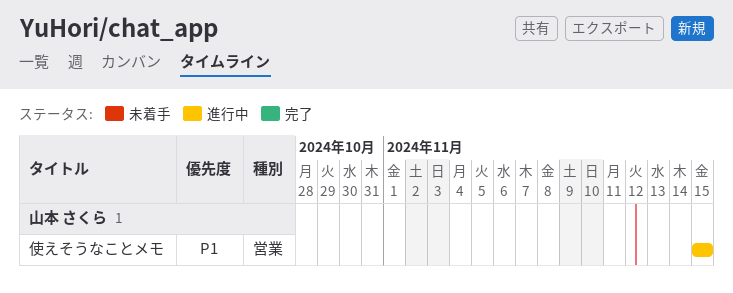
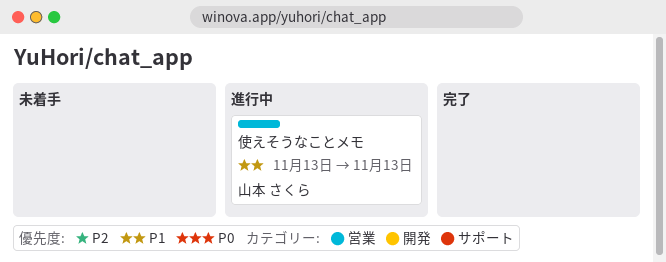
使えそうなことメモ, start: Nov 15 -> Nov 13
使えそうなことメモ, due: Nov 15 -> Nov 13

